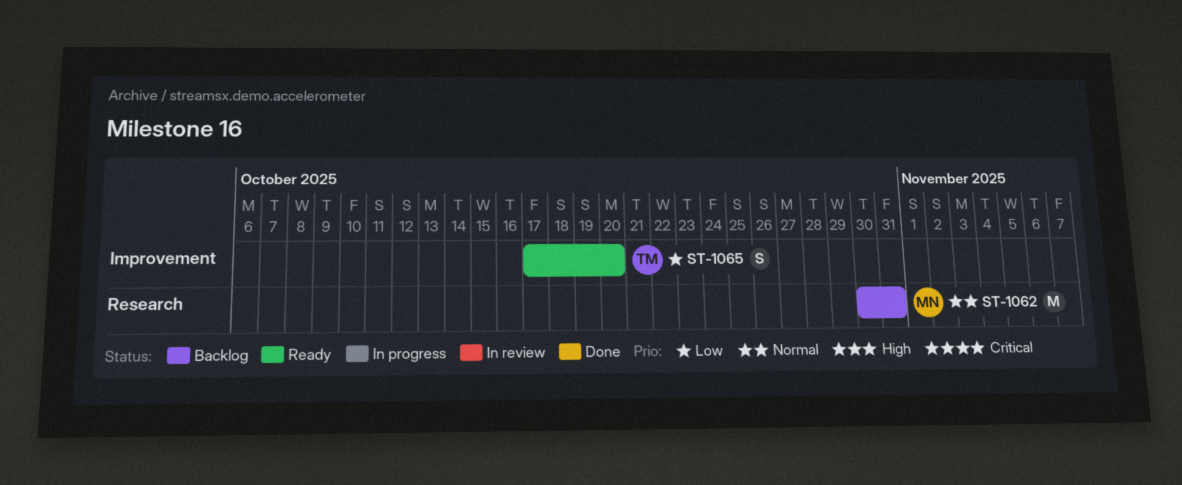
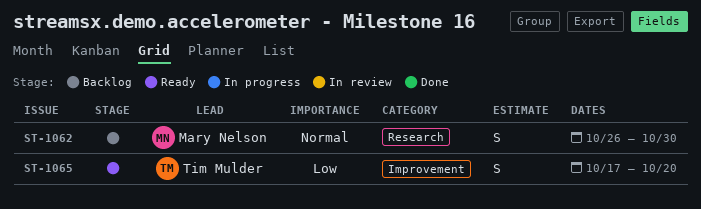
ST-1062, estimate: M -> S
ST-1062, start: Oct 30 -> Oct 26
ST-1062, due: Oct 31 -> Oct 30

